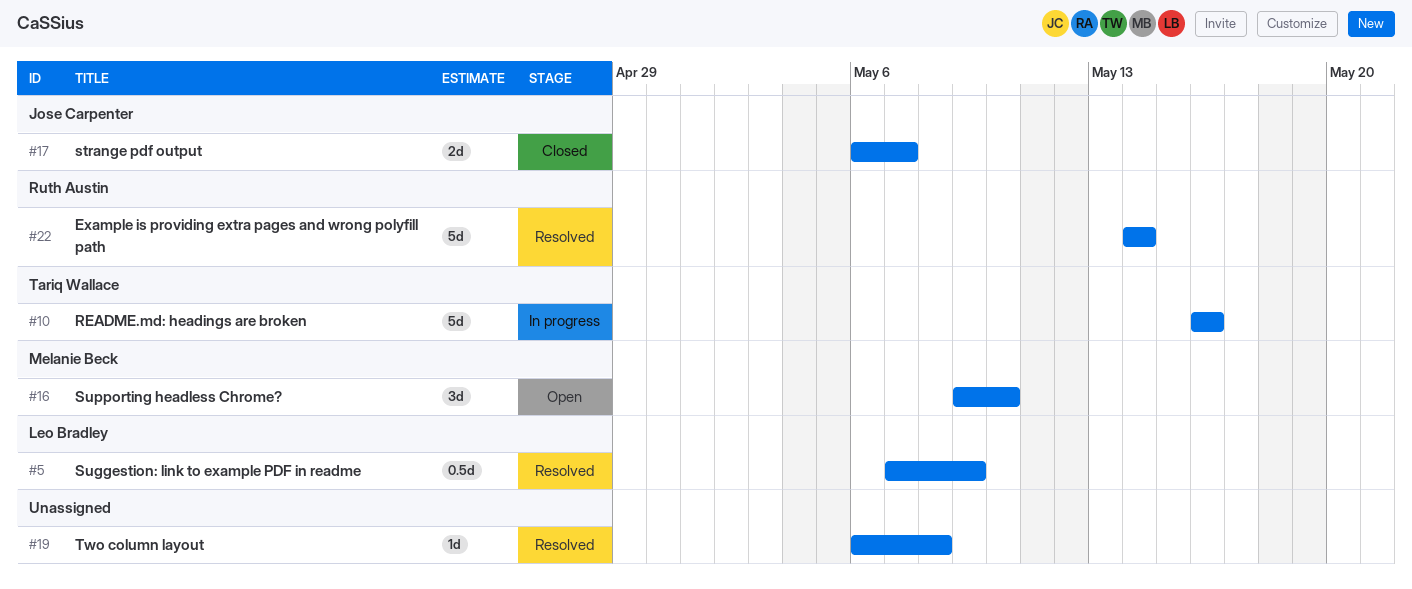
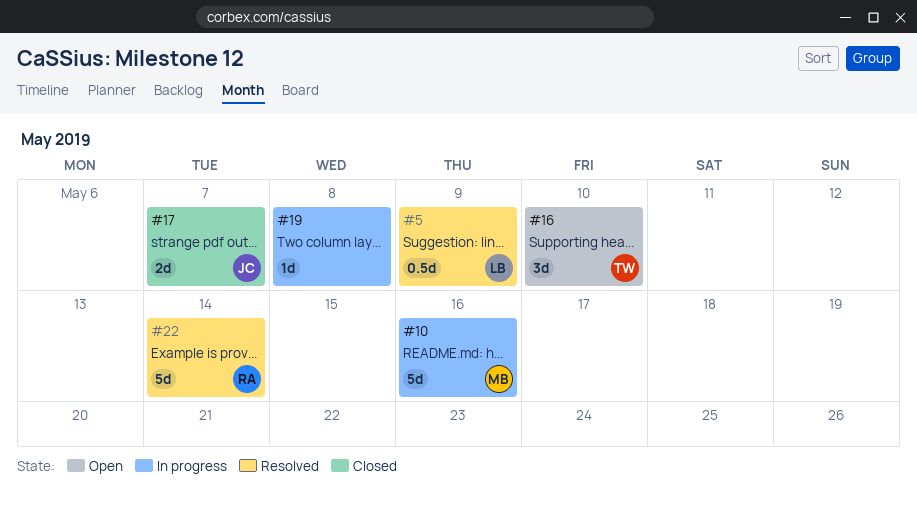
#10, owner: Tariq Wallace -> Melanie Beck
#16, owner: Melanie Beck -> Tariq Wallace
#19, status: Resolved -> In progress

